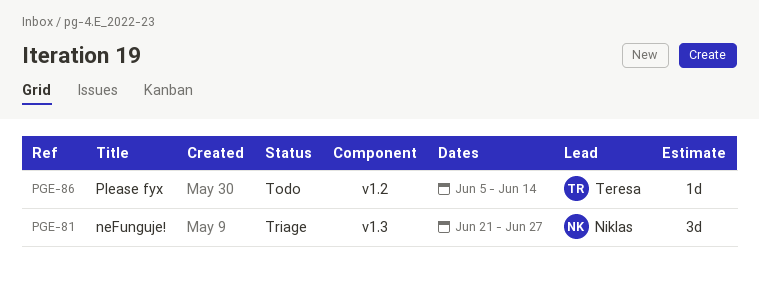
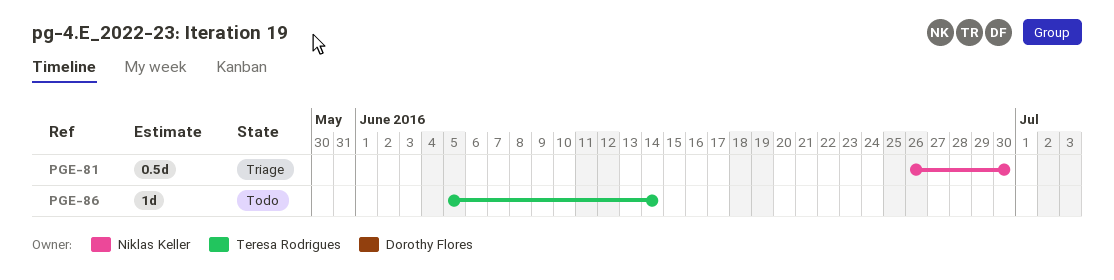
PGE-81, estimate: 3d -> 0.5d
PGE-81, start: Jun 21 -> Jun 26
PGE-81, due: Jun 27 -> Jun 30

